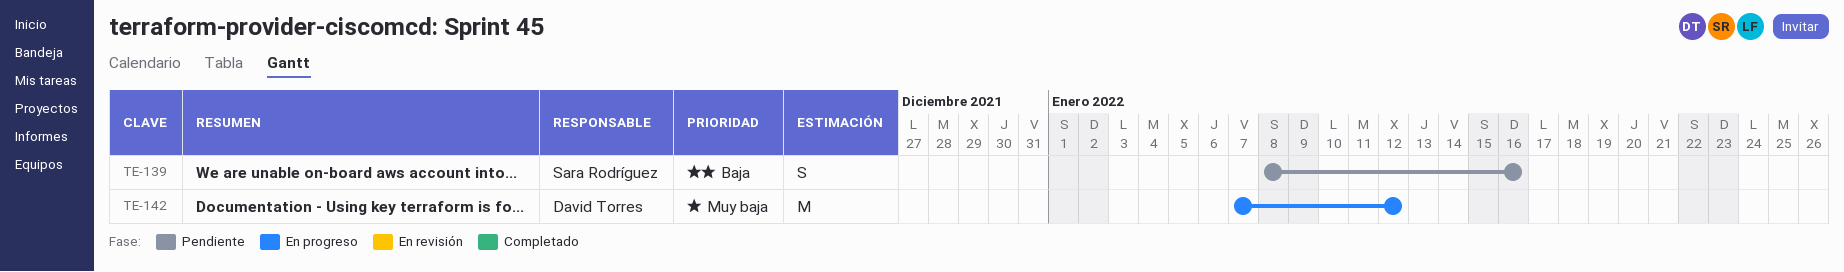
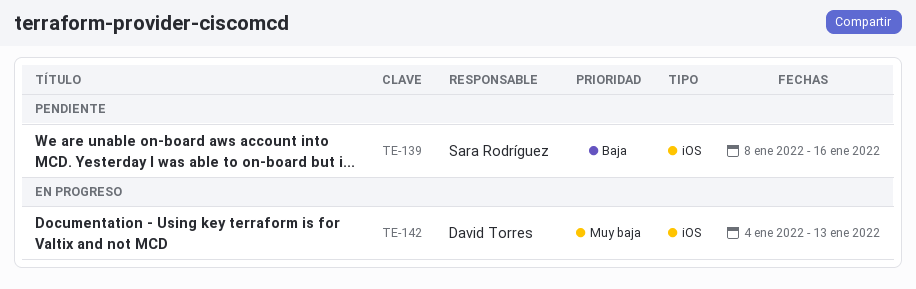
TE-142, start: Jan 7 -> Jan 4
TE-142, due: Jan 12 -> Jan 13

